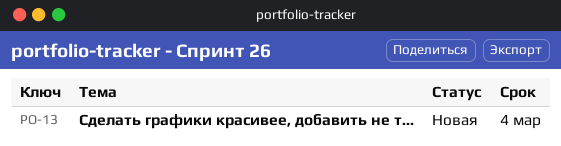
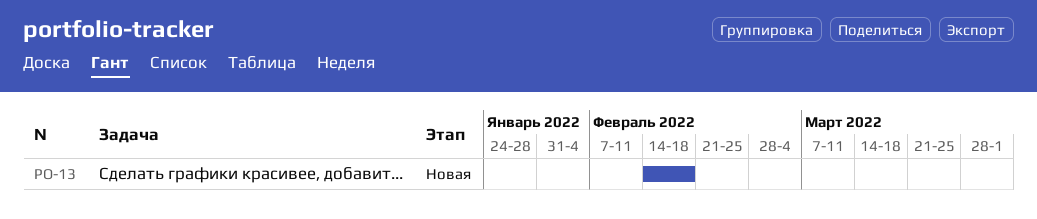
PO-13, due: Mar 4 -> Feb 18

